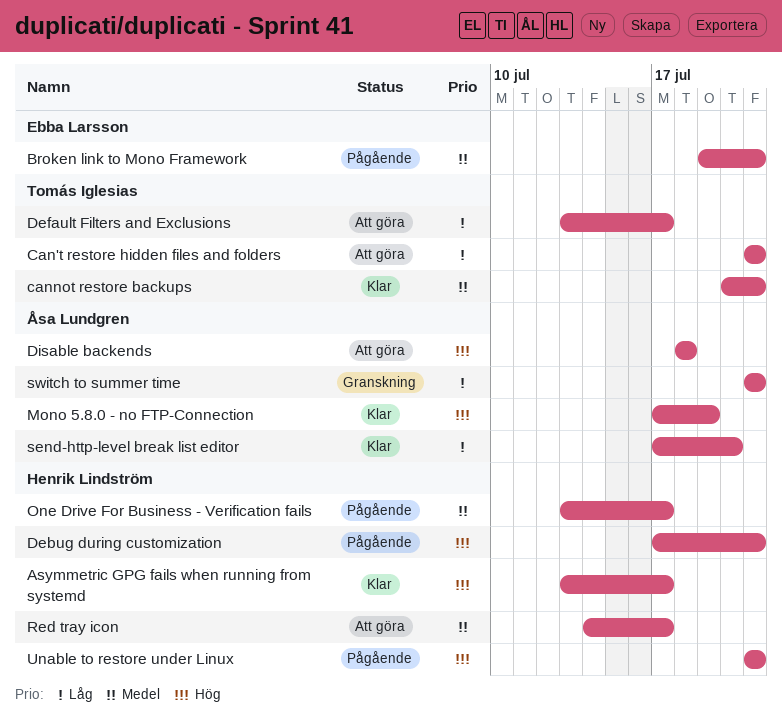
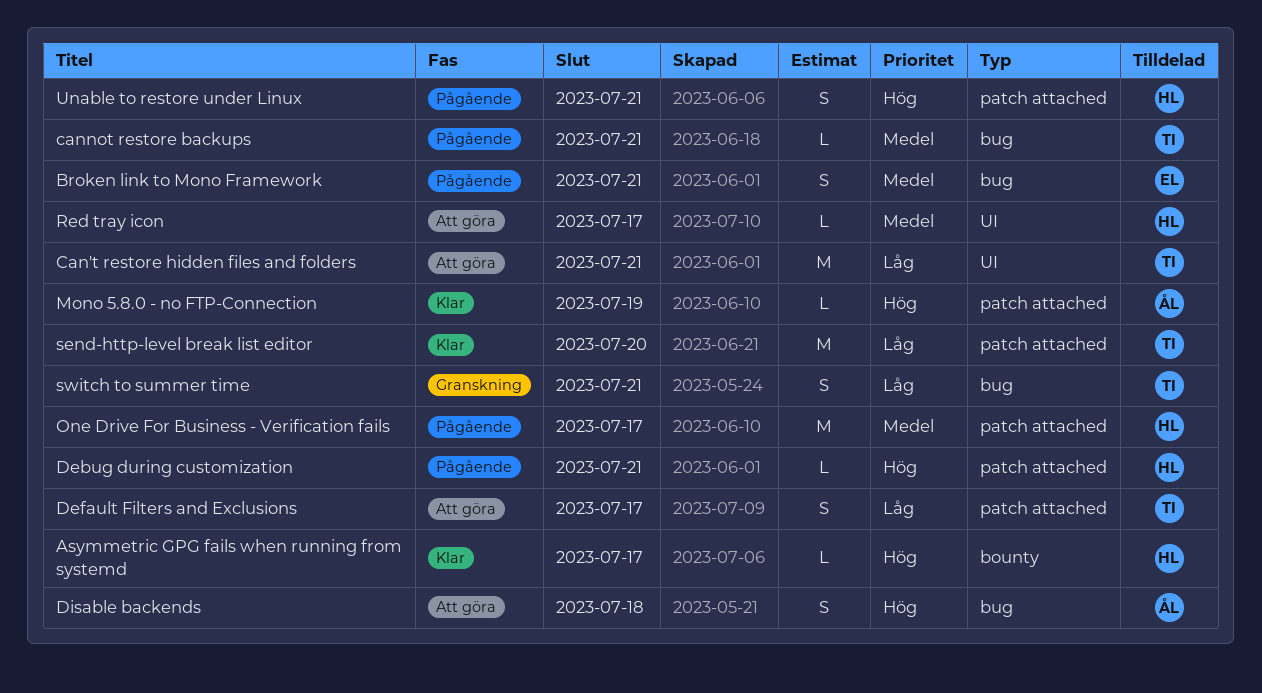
cannot restore backups, status: Klar -> Pågående
send-http-level break list editor, owner: Åsa Lundgren -> Tomás Iglesias
switch to summer time, owner: Åsa Lundgren -> Tomás Iglesias

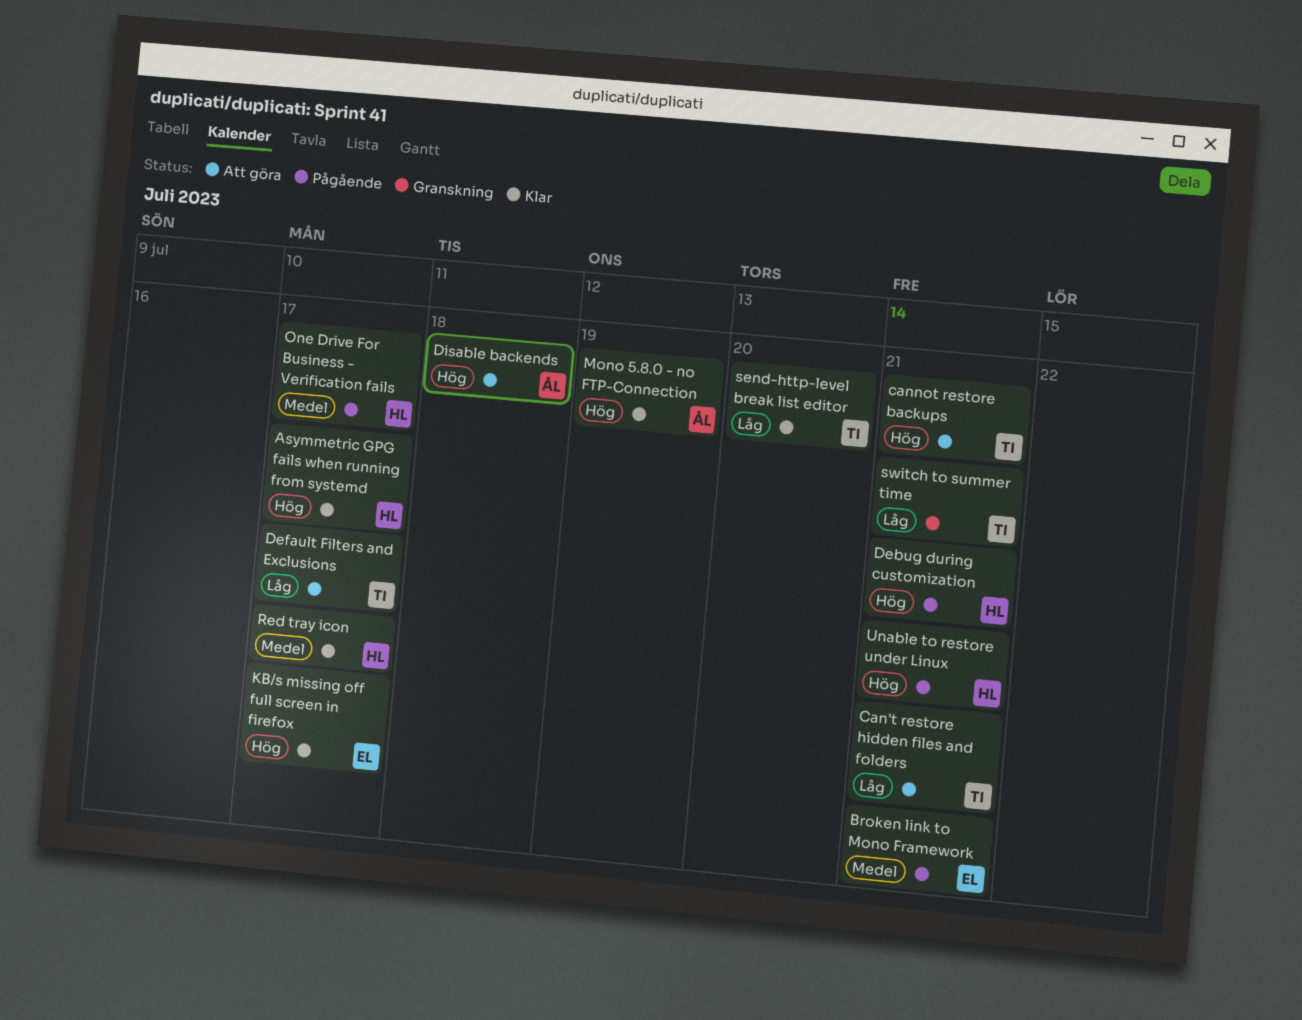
cannot restore backups, status: Pågående -> Att göra
cannot restore backups, priority: Medel -> Hög
KB/s missing off full screen in firefox: none -> present
Red tray icon, status: Att göra -> Klar

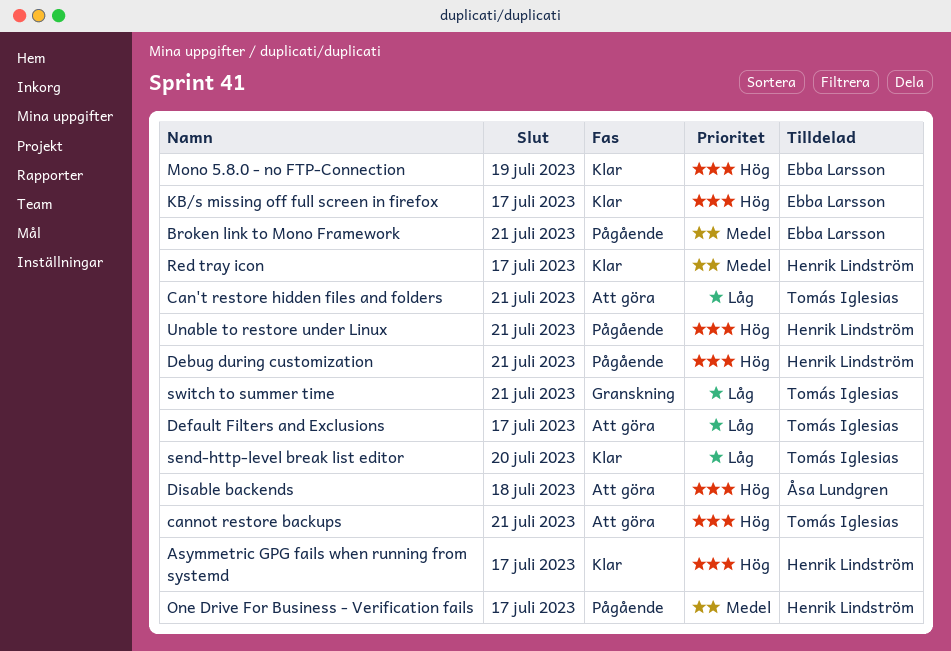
Mono 5.8.0 - no FTP-Connection, owner: Åsa Lundgren -> Ebba Larsson

